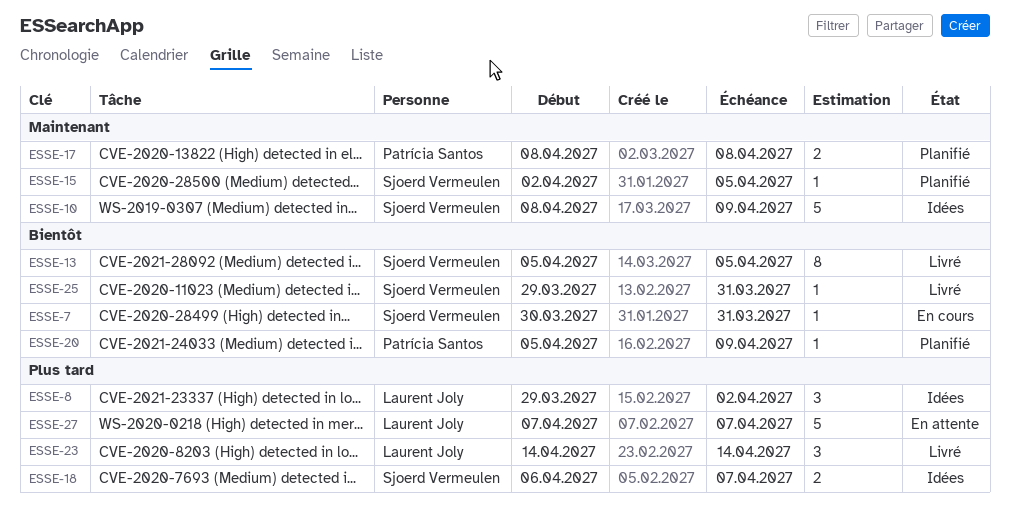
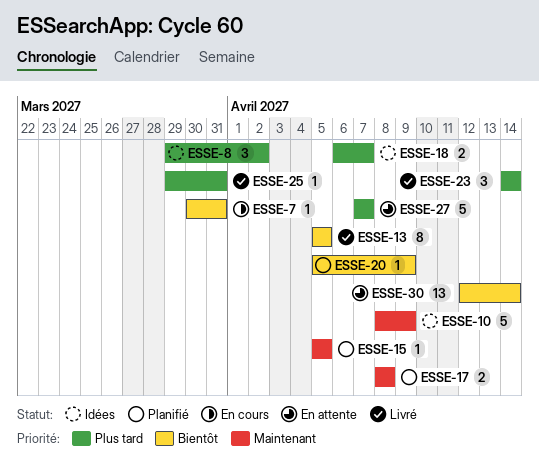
ESSE-15, start: Apr 2 -> Apr 5
ESSE-25, priority: Bientôt -> Plus tard
ESSE-30: none -> present

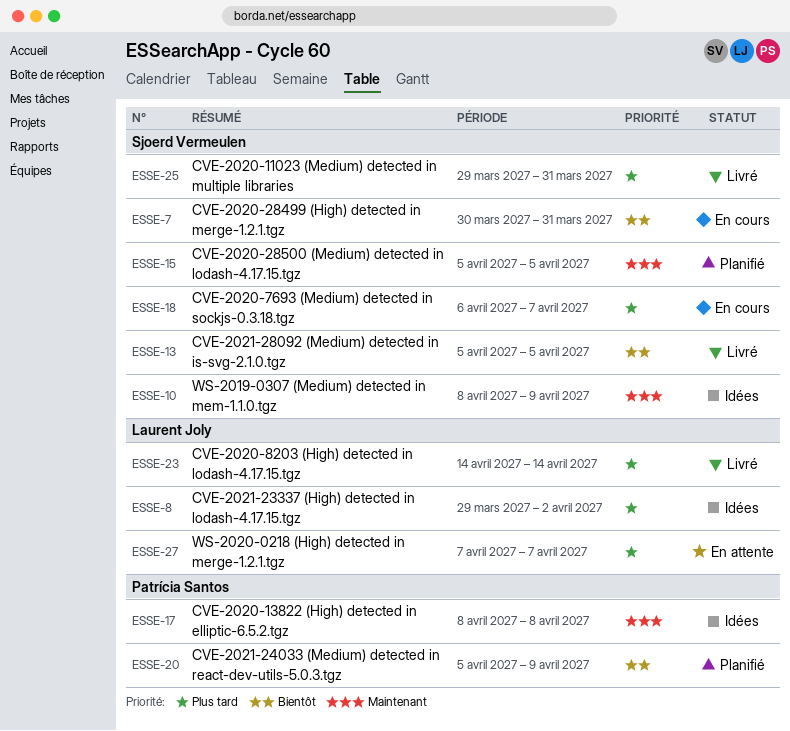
ESSE-17, status: Planifié -> Idées
ESSE-18, status: Idées -> En cours
ESSE-30: present -> none

